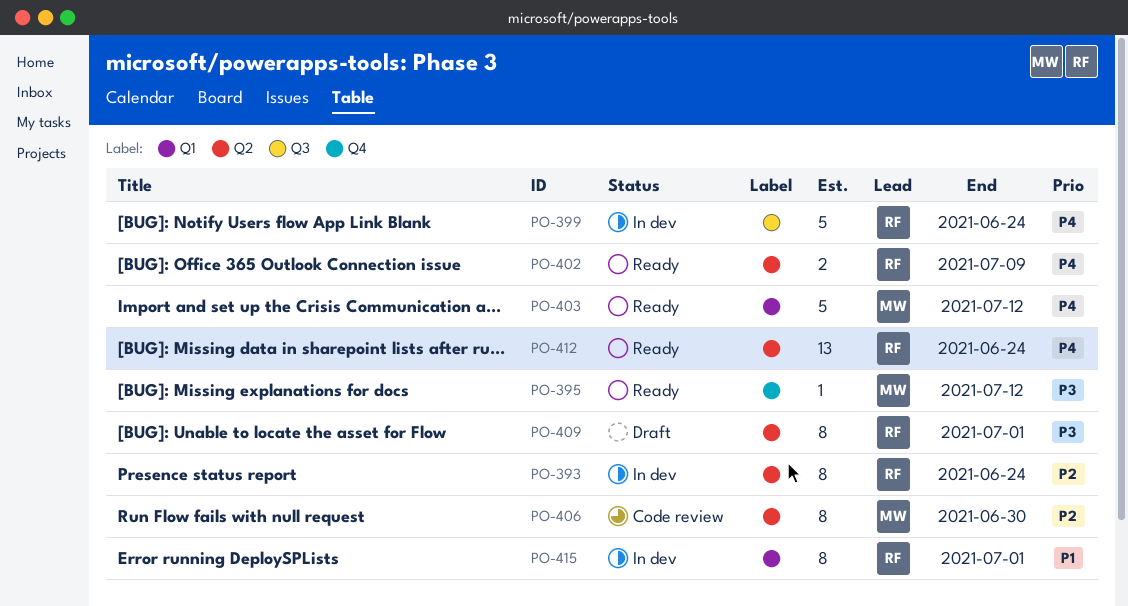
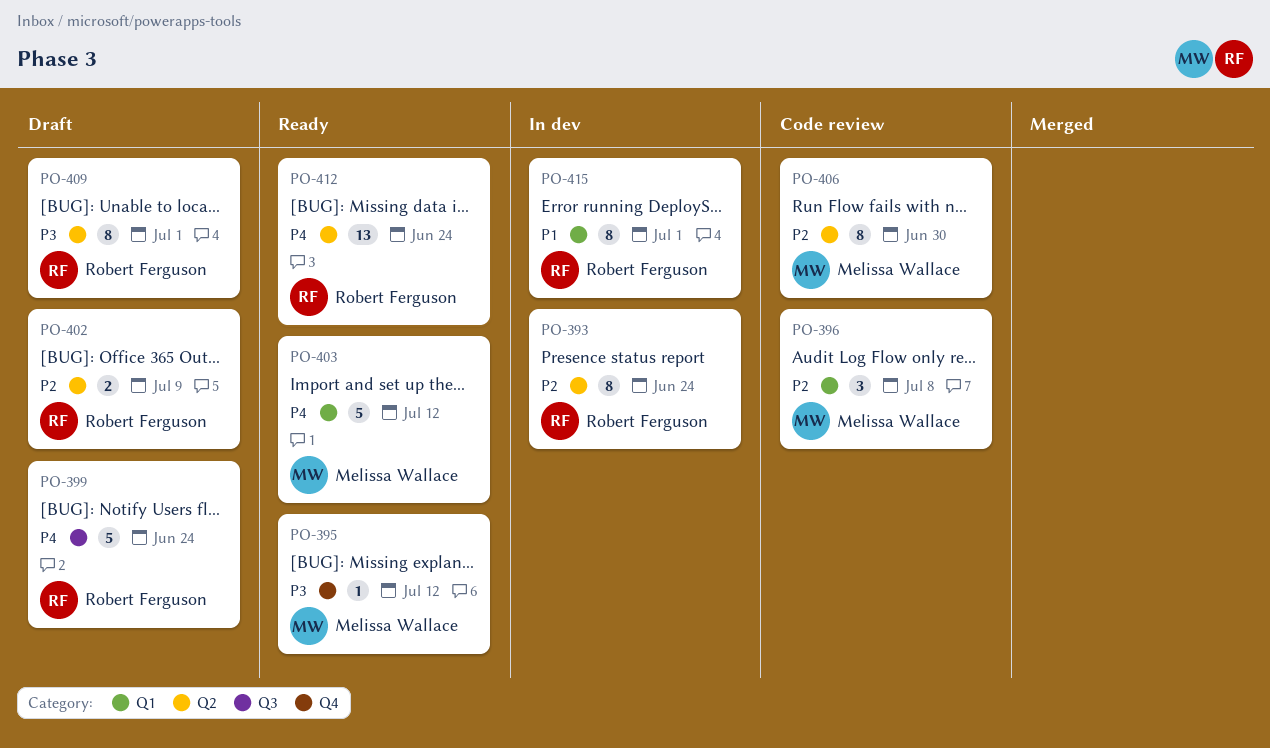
PO-396: none -> present
PO-399, status: In dev -> Draft
PO-402, status: Ready -> Draft
PO-402, priority: P4 -> P2

